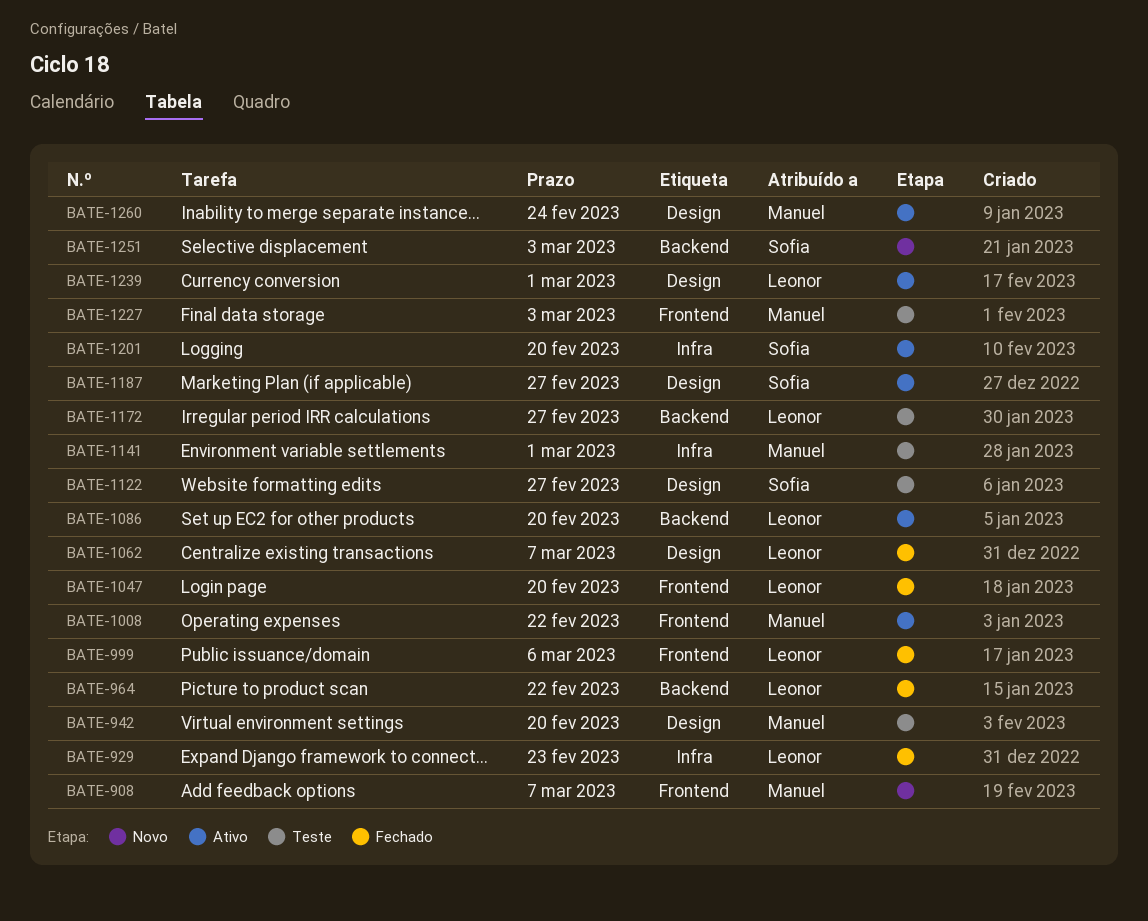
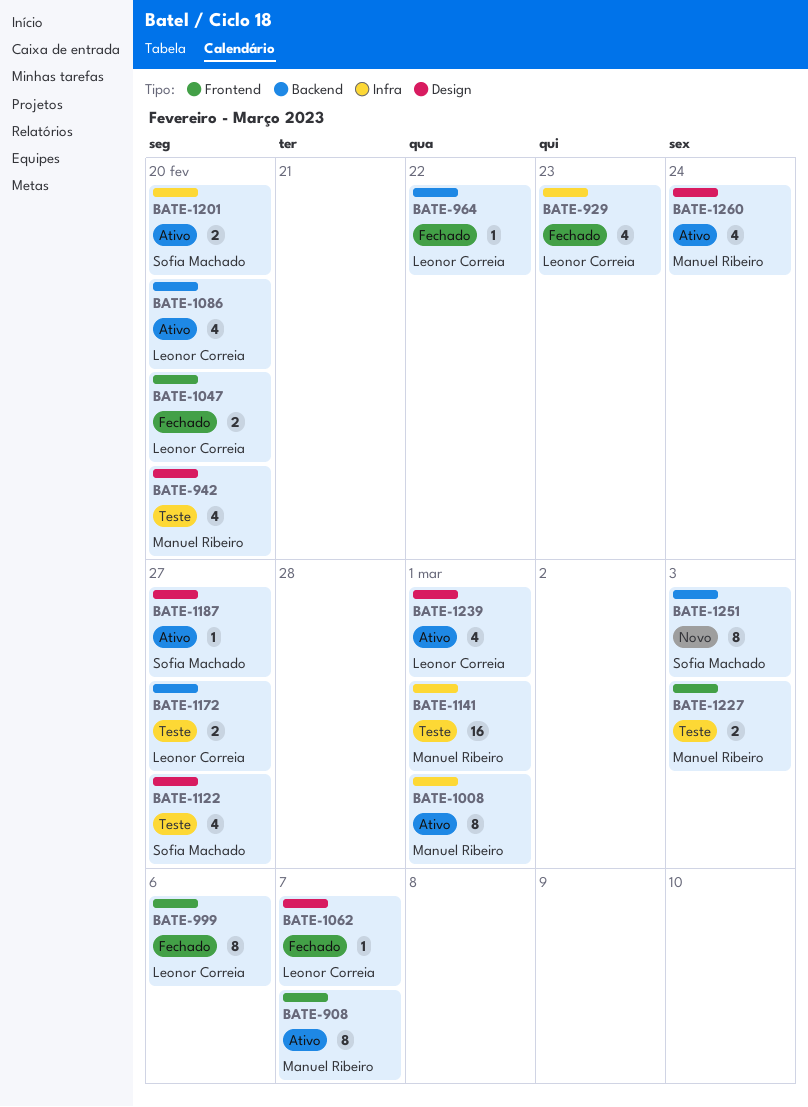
BATE-908, status: Novo -> Ativo
BATE-1008, label: Frontend -> Infra
BATE-1008, due: Feb 22 -> Mar 1

